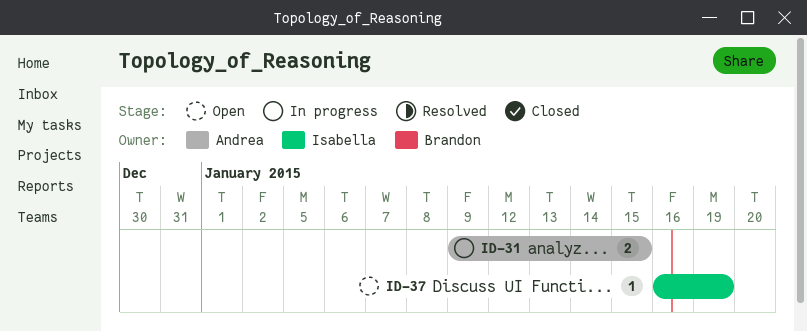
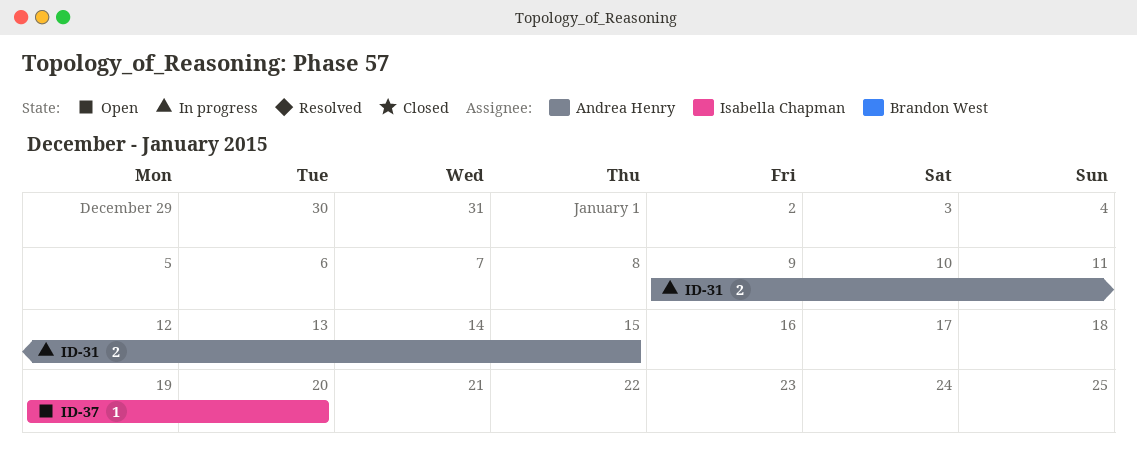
ID-37, start: Jan 16 -> Jan 19
ID-37, due: Jan 19 -> Jan 20

